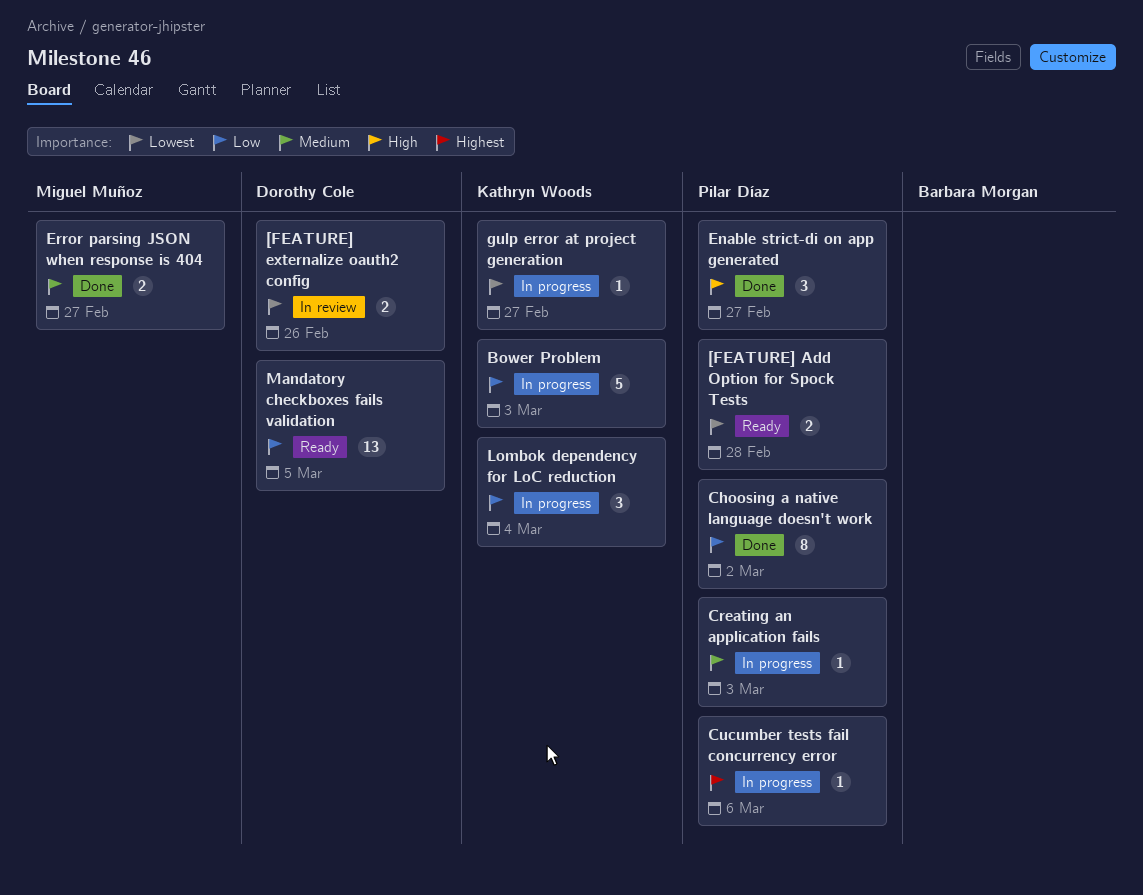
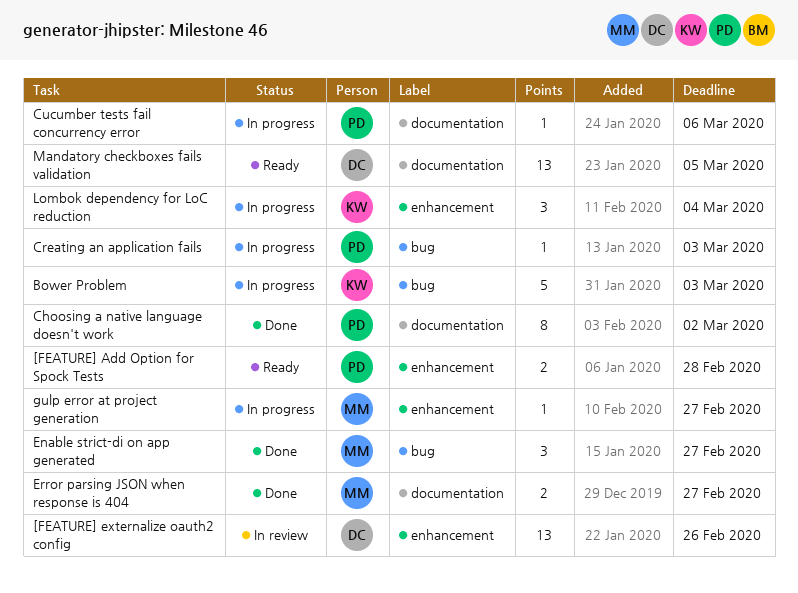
[FEATURE] externalize oauth2 config, estimate: 2 -> 13
Enable strict-di on app generated, owner: Pilar Díaz -> Miguel Muñoz
gulp error at project generation, owner: Kathryn Woods -> Miguel Muñoz

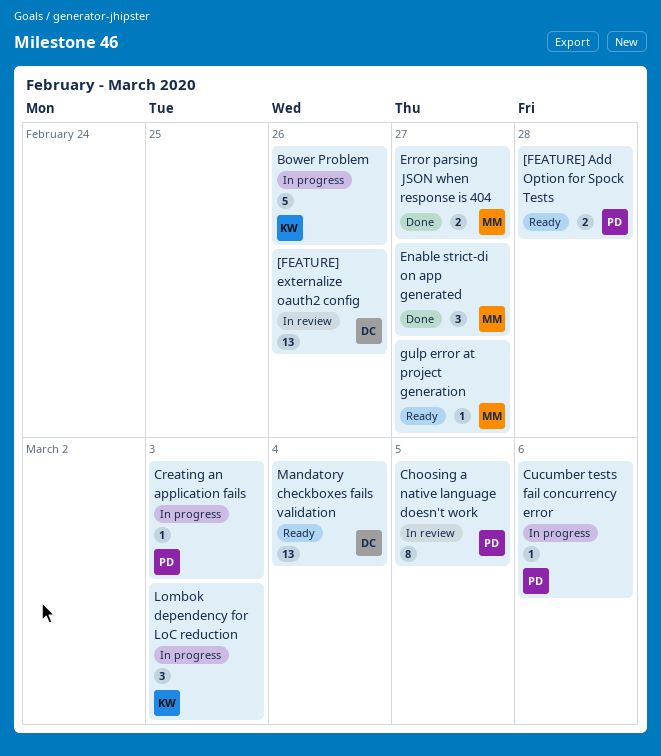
Bower Problem, due: Mar 3 -> Feb 26
Choosing a native language doesn't work, status: Done -> In review
Choosing a native language doesn't work, due: Mar 2 -> Mar 5
gulp error at project generation, status: In progress -> Ready
Lombok dependency for LoC reduction, due: Mar 4 -> Mar 3
Mandatory checkboxes fails validation, due: Mar 5 -> Mar 4

